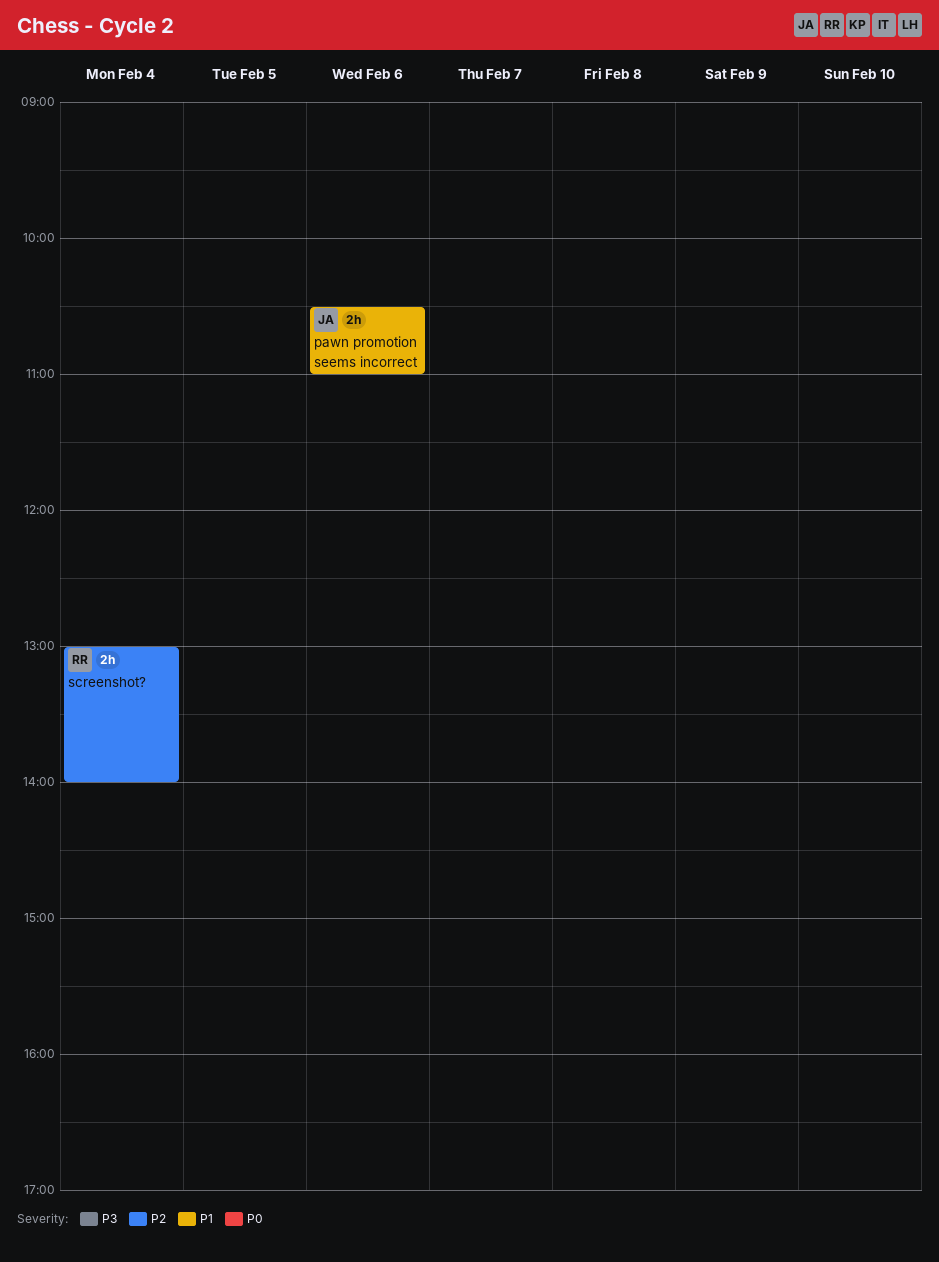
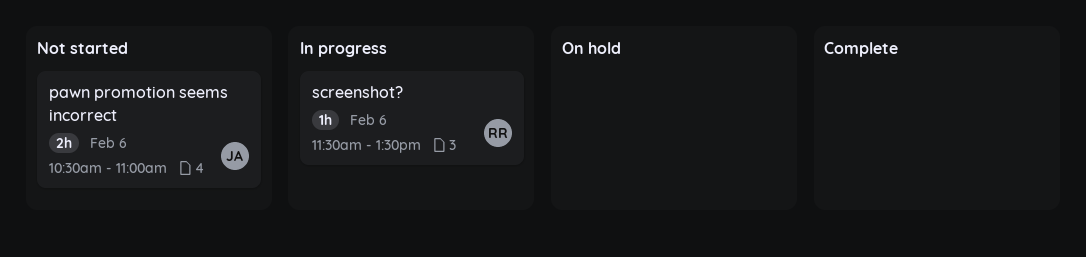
screenshot?, estimate: 2h -> 1h
screenshot?, day: Feb 4 -> Feb 6
screenshot?, begins: 13:00 -> 11:30
screenshot?, ends: 14:00 -> 13:30

